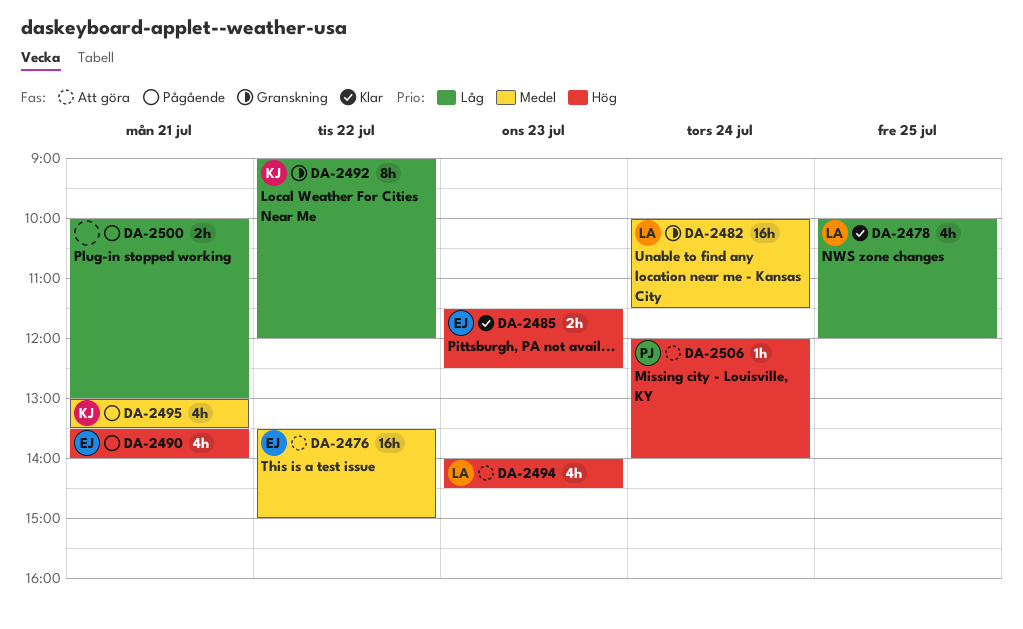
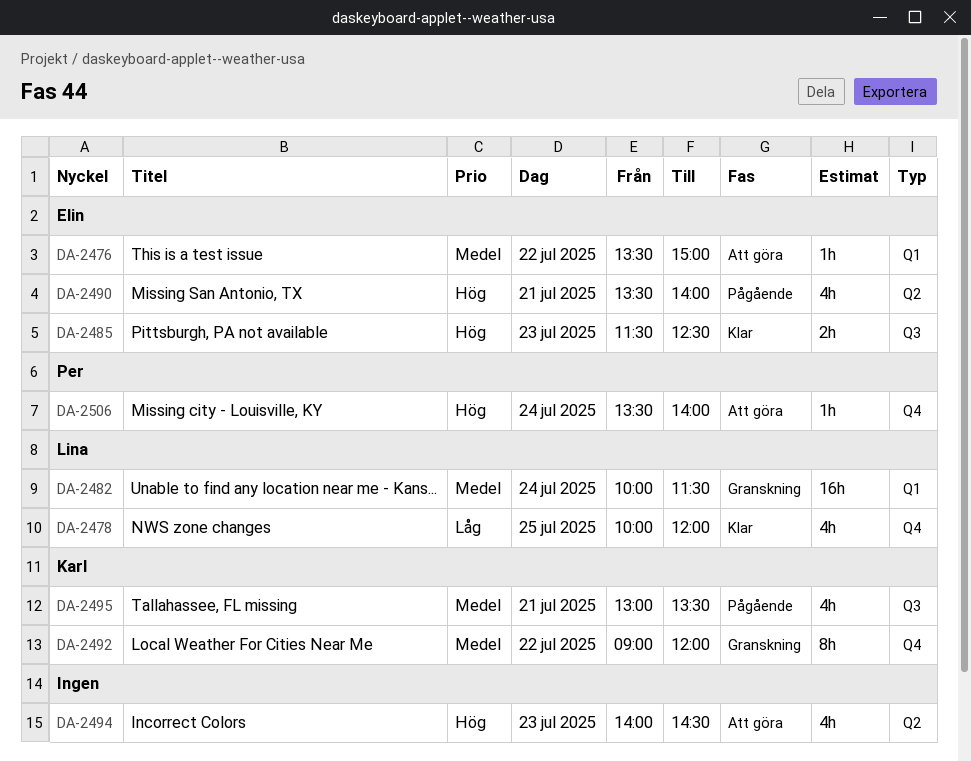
DA-2476, estimate: 16h -> 1h
DA-2492, priority: Låg -> Medel
DA-2494, owner: Lina -> none
DA-2500: present -> none
DA-2506, begins: 12:00 -> 13:30

